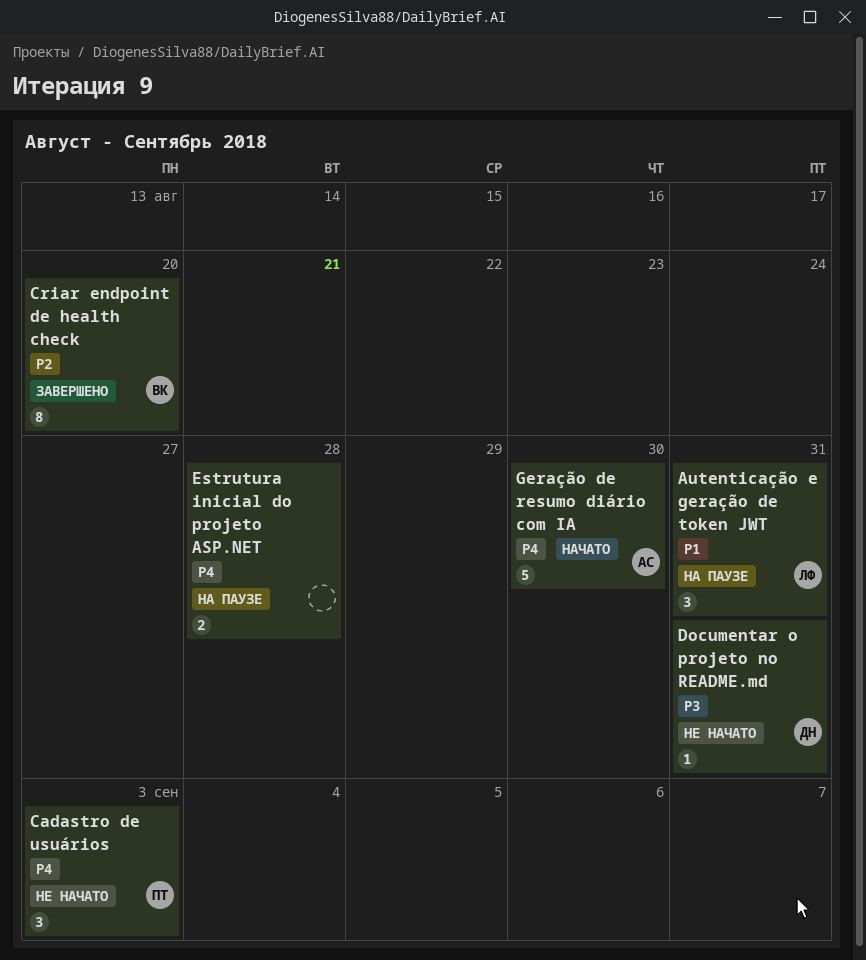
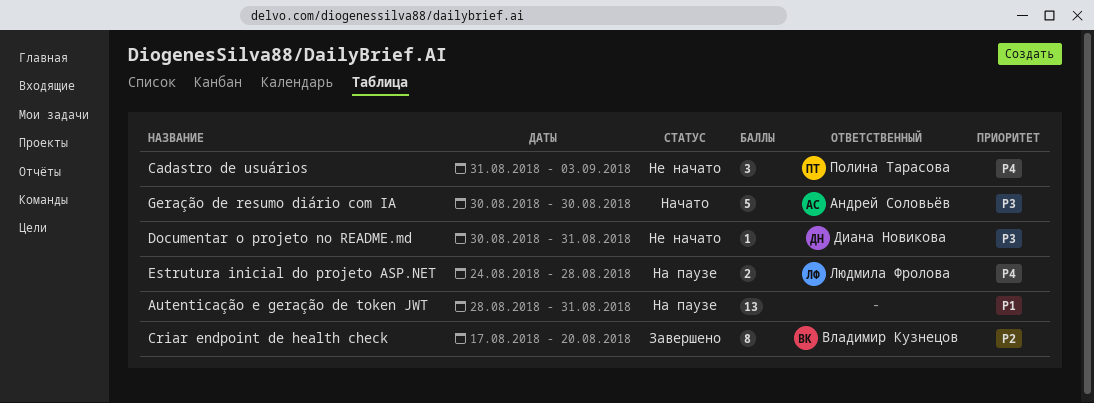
Autenticação e geração de token JWT, owner: Людмила Фролова -> none
Autenticação e geração de token JWT, estimate: 3 -> 13
Estrutura inicial do projeto ASP.NET, owner: none -> Людмила Фролова
Geração de resumo diário com IA, priority: P4 -> P3

